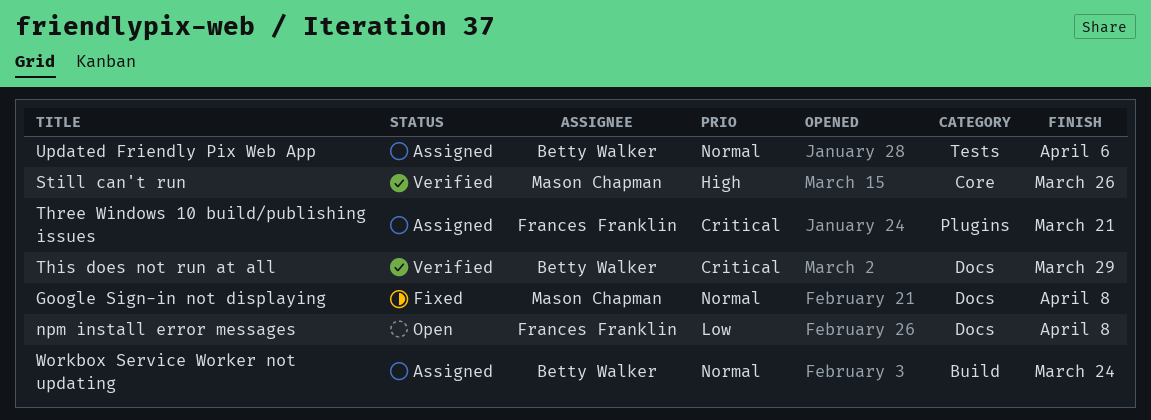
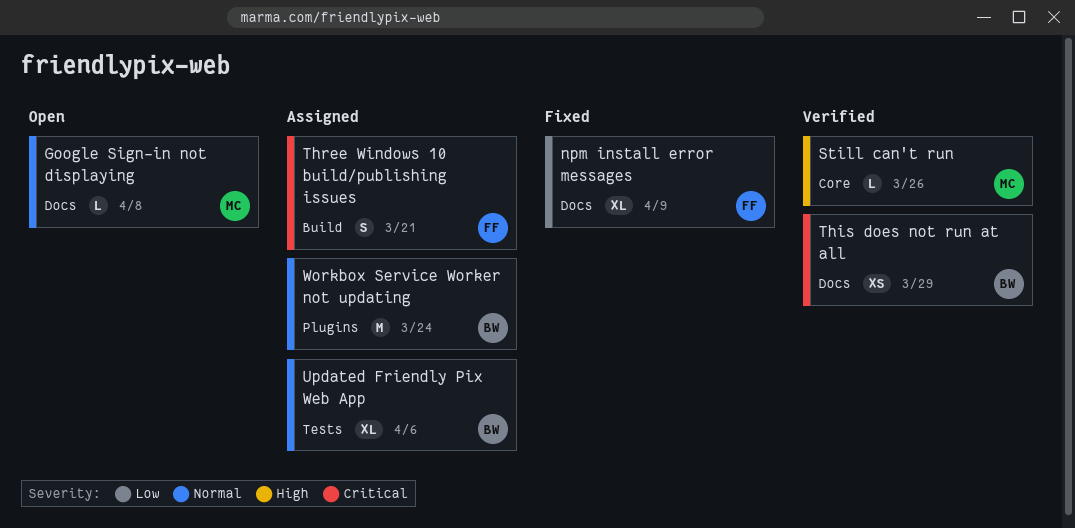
Google Sign-in not displaying, status: Fixed -> Open
npm install error messages, status: Open -> Fixed
npm install error messages, due: Apr 8 -> Apr 9
Three Windows 10 build/publishing issues, label: Plugins -> Build
Workbox Service Worker not updating, label: Build -> Plugins

